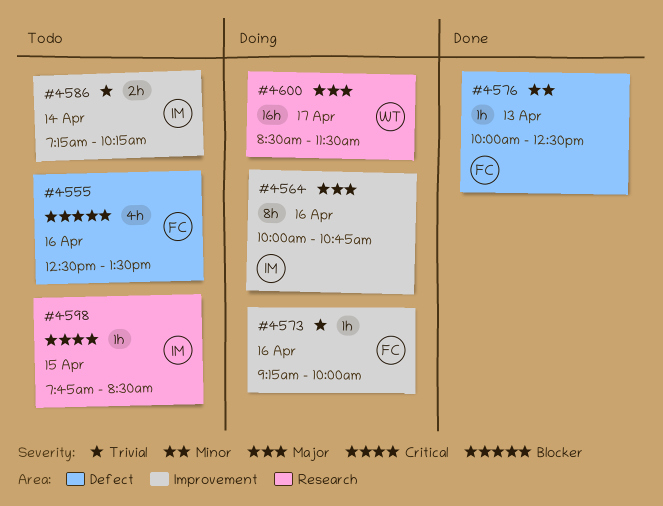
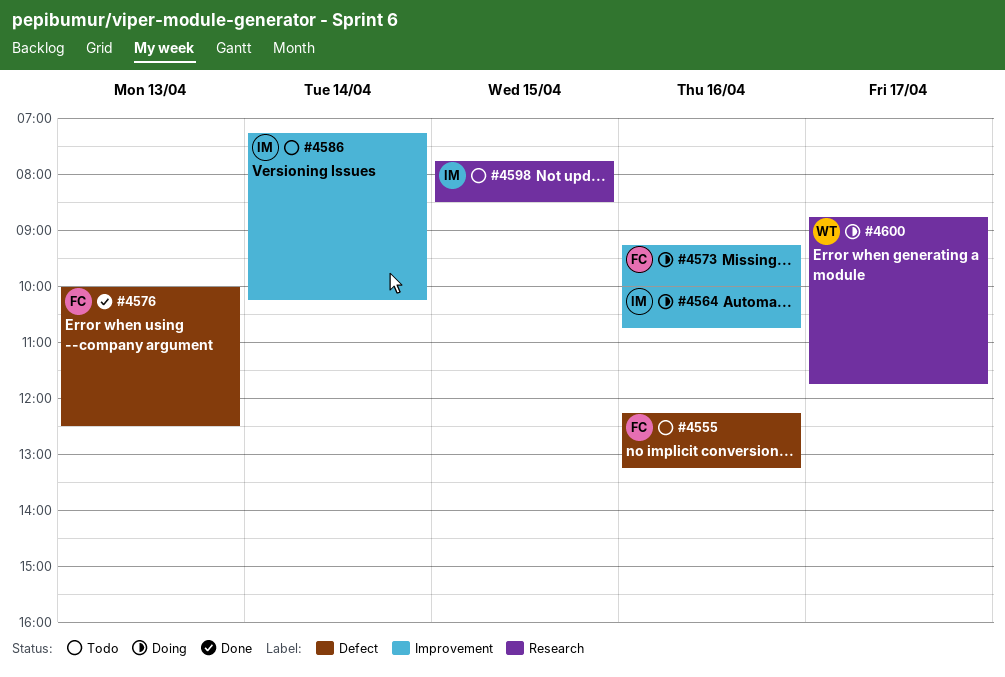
#4555, begins: 12:30 -> 12:15
#4555, ends: 13:30 -> 13:15
#4600, begins: 08:30 -> 08:45
#4600, ends: 11:30 -> 11:45

